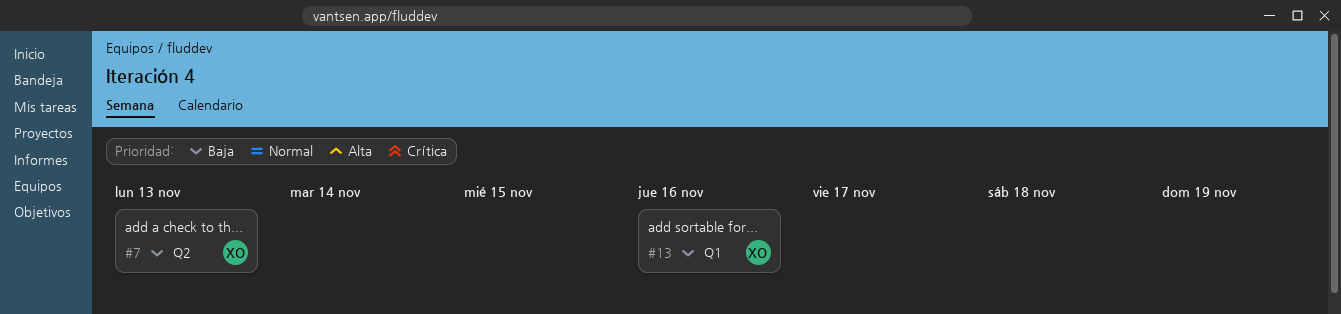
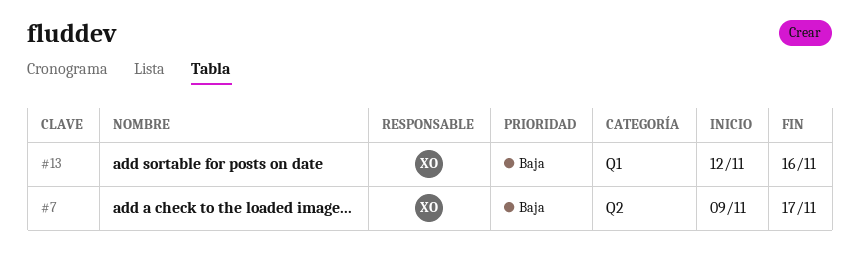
#7, due: Nov 13 -> Nov 17

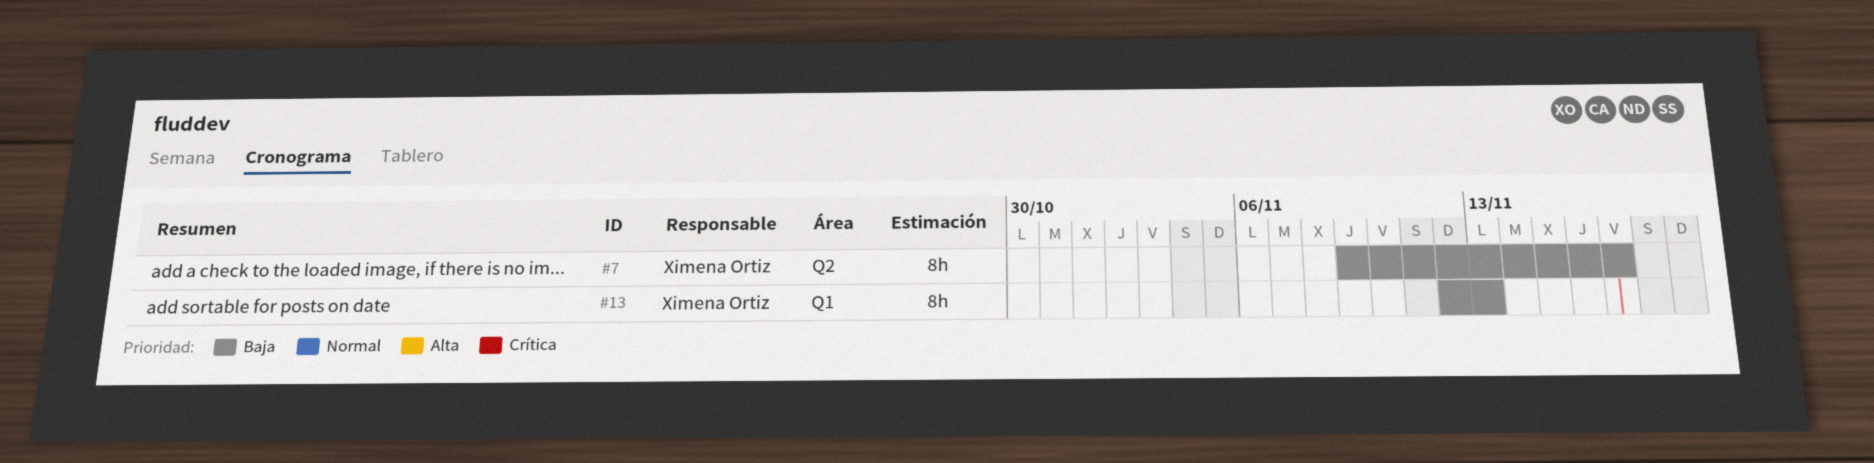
#13, due: Nov 16 -> Nov 13

